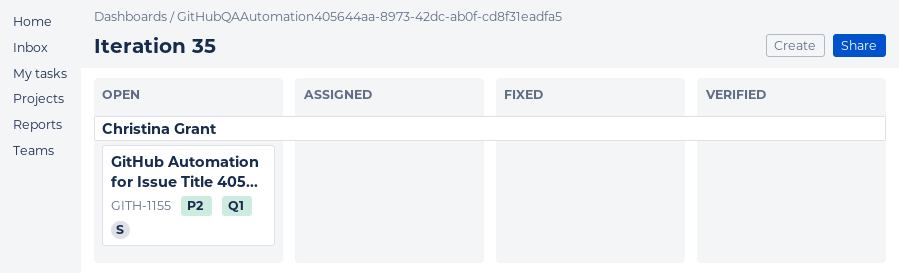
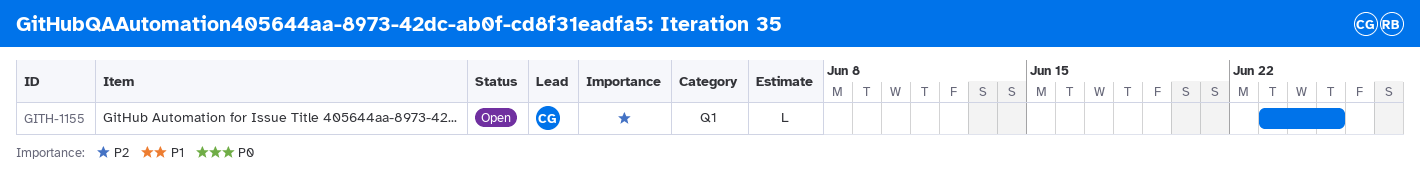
GITH-1155, estimate: S -> L

